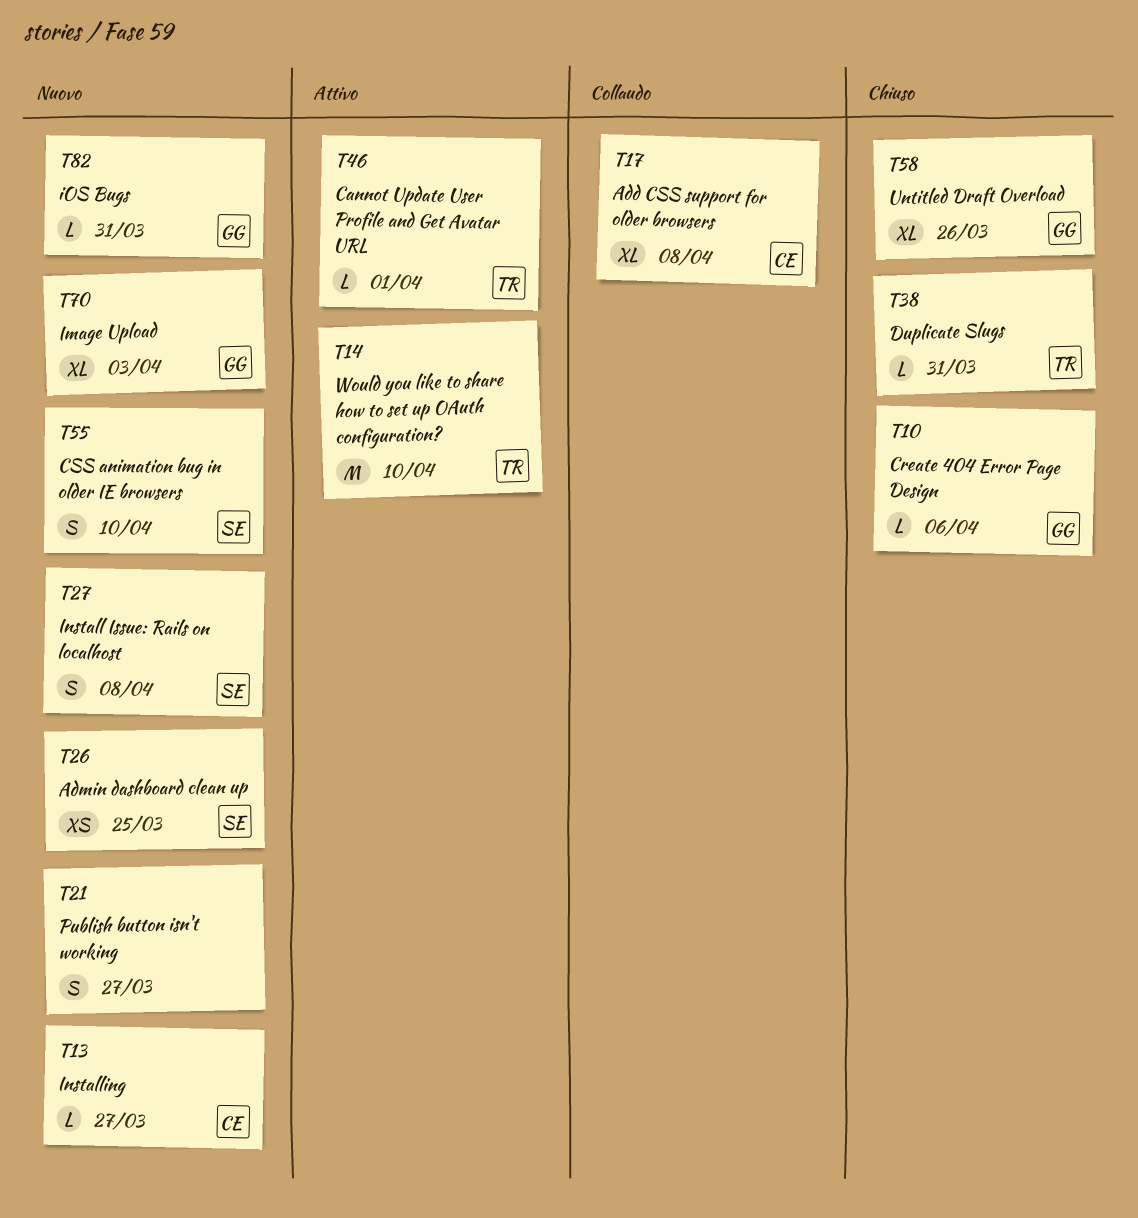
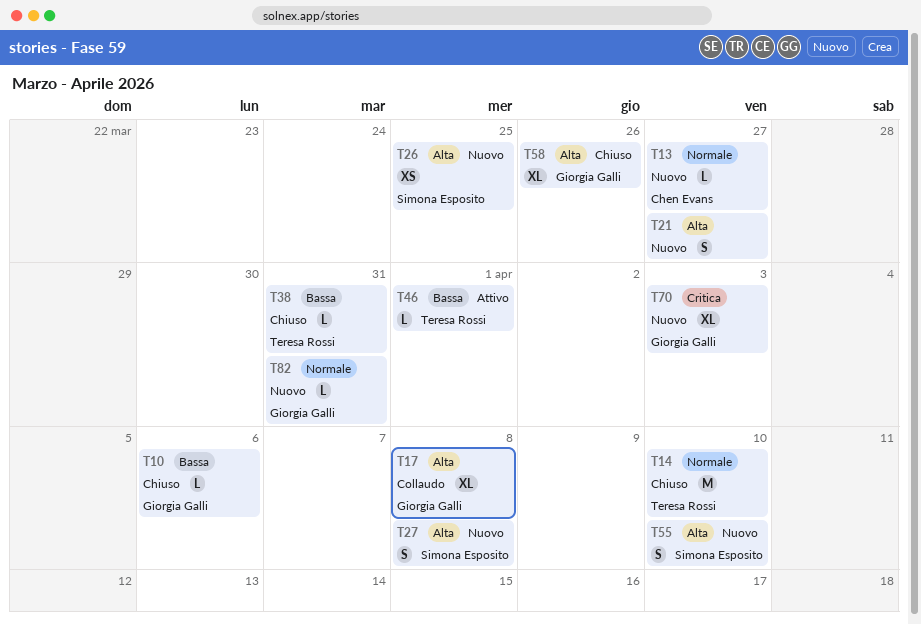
T14, status: Attivo -> Chiuso
T17, owner: Chen Evans -> Giorgia Galli

